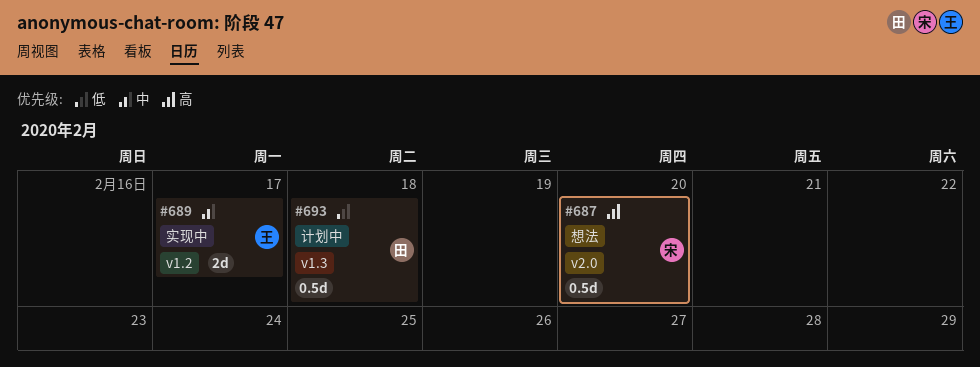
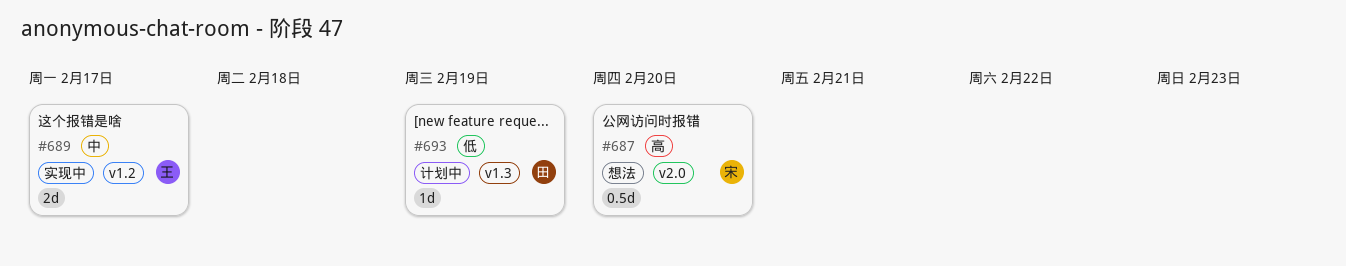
#693, estimate: 0.5d -> 1d
#693, due: Feb 18 -> Feb 19

